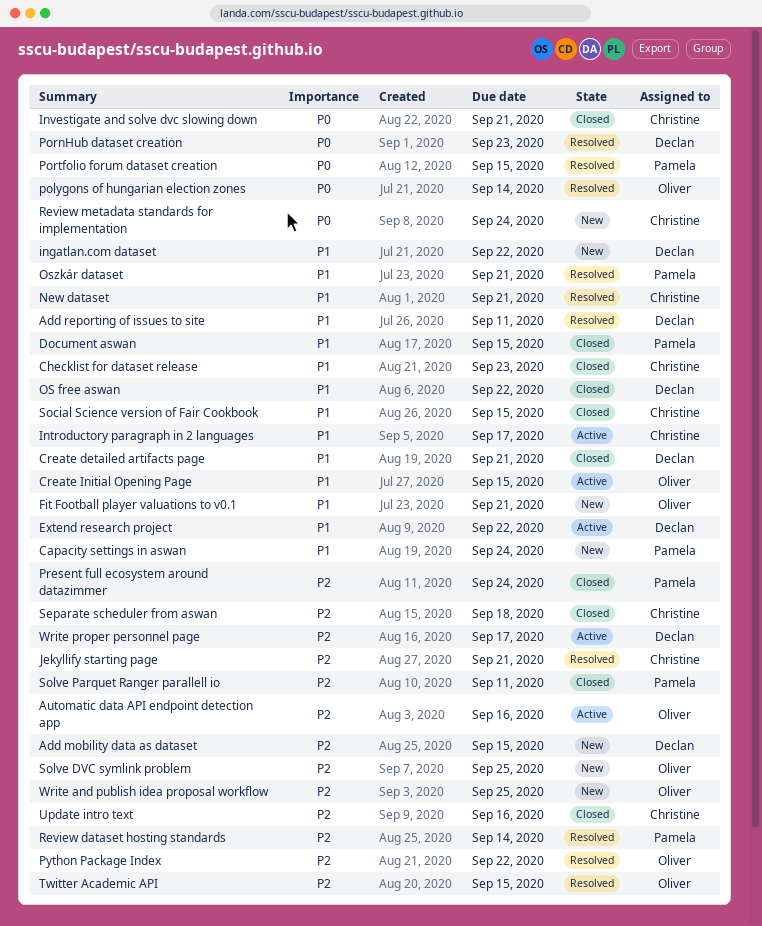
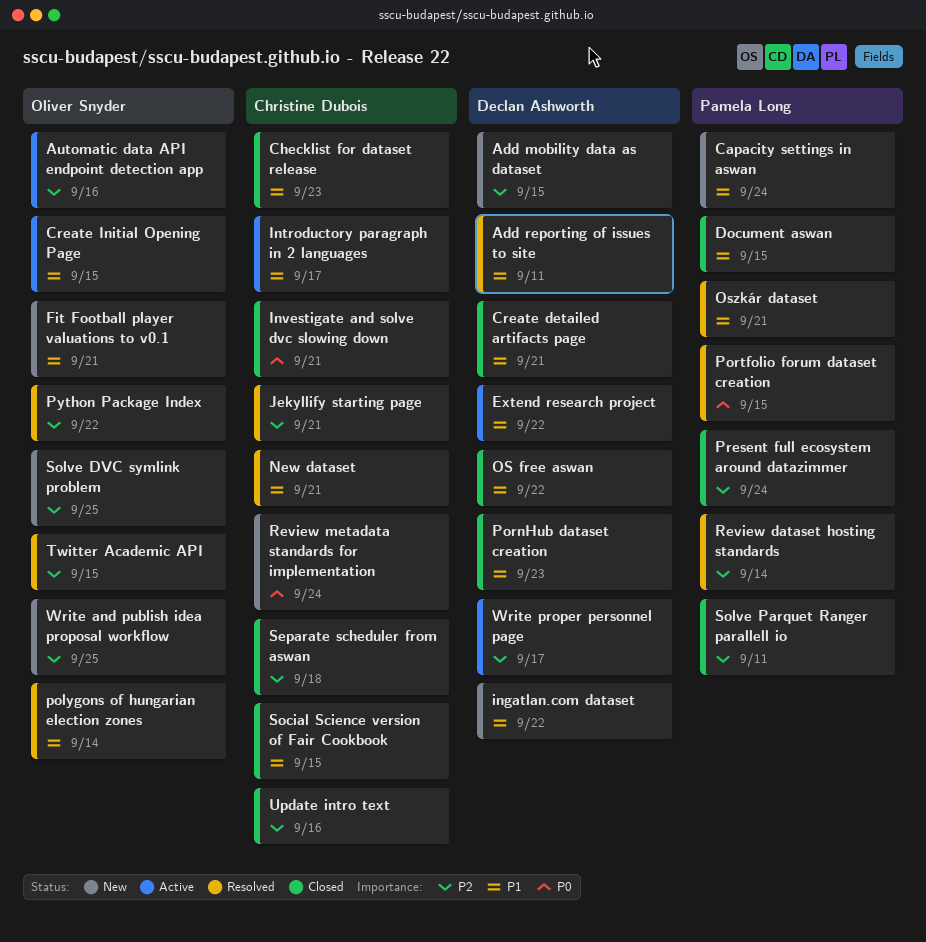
polygons of hungarian election zones, priority: P0 -> P1
PornHub dataset creation, status: Resolved -> Closed
PornHub dataset creation, priority: P0 -> P1

